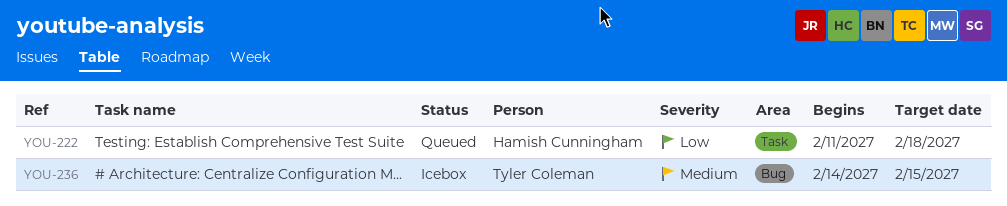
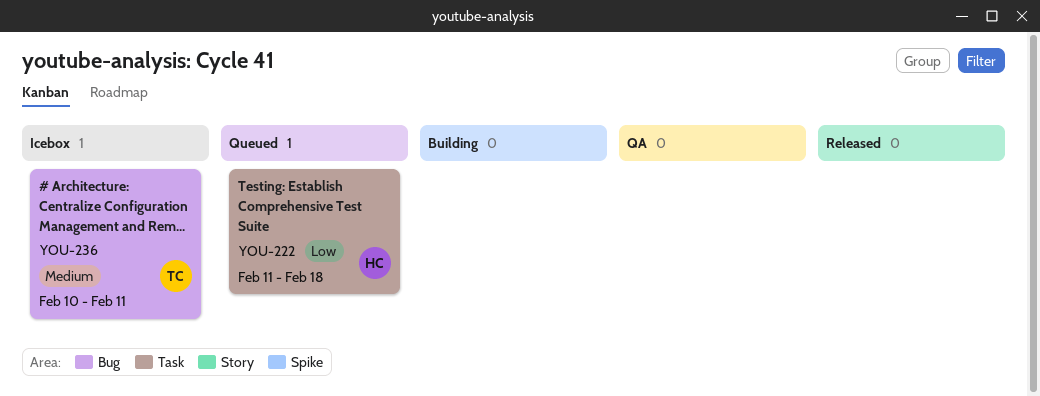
YOU-236, start: Feb 14 -> Feb 10
YOU-236, due: Feb 15 -> Feb 11

